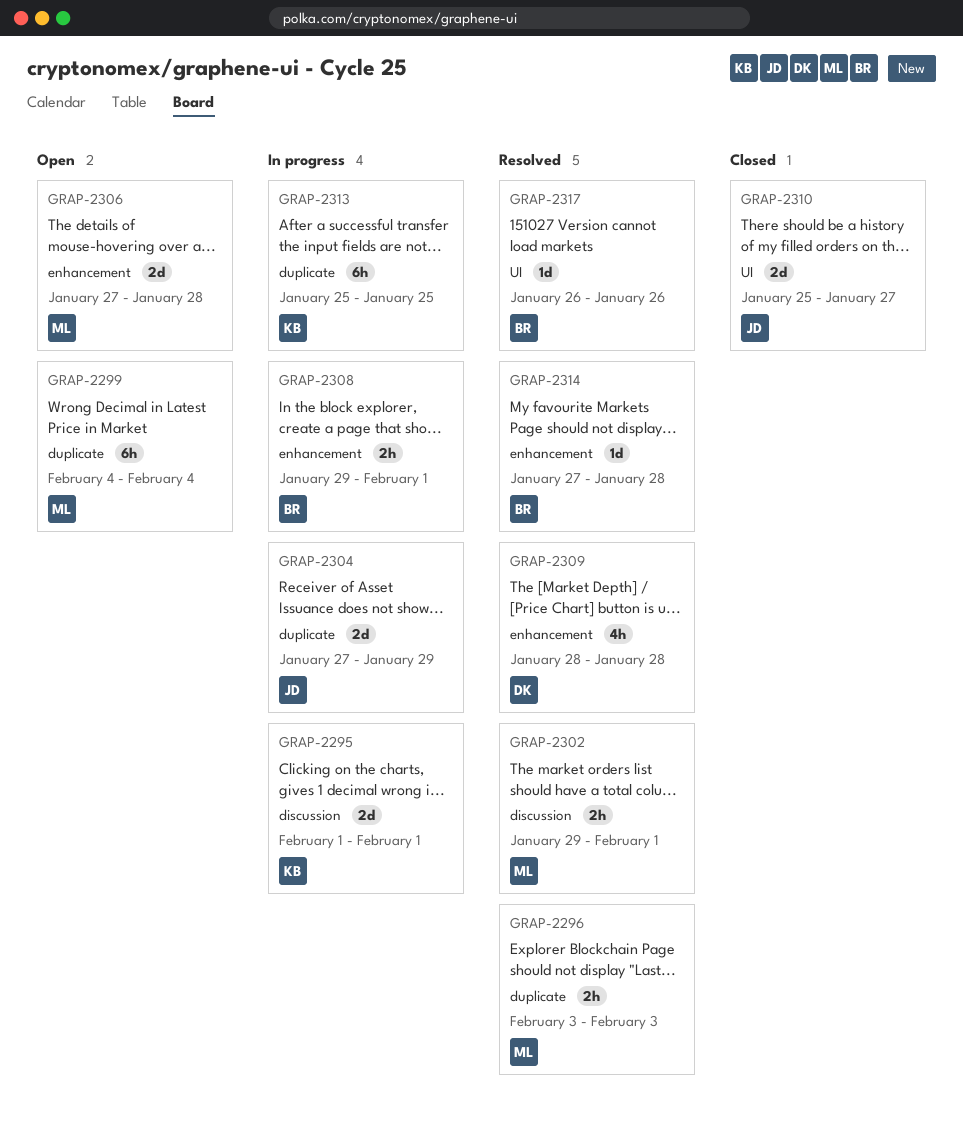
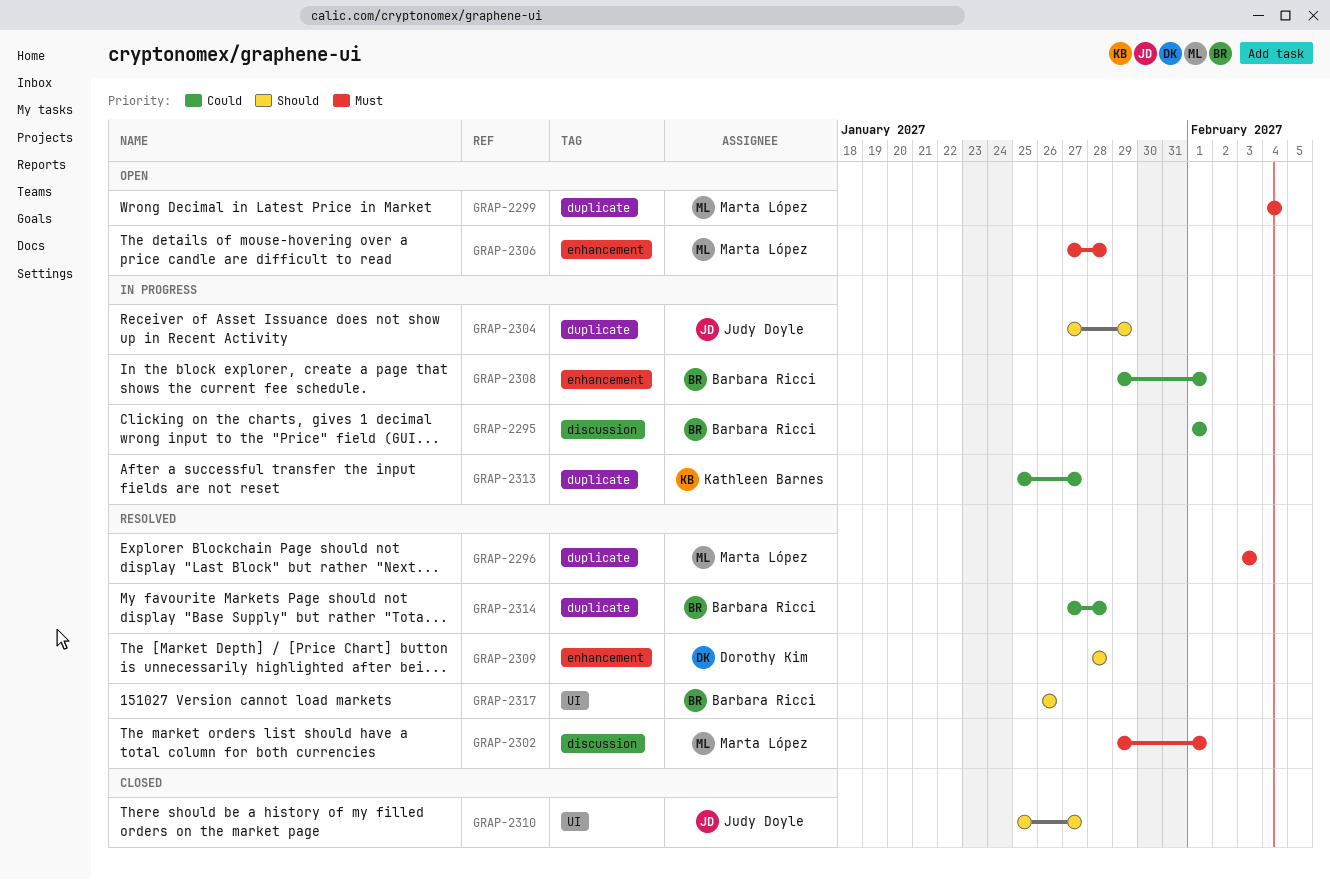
GRAP-2295, owner: Kathleen Barnes -> Barbara Ricci
GRAP-2313, due: Jan 25 -> Jan 27
GRAP-2314, label: enhancement -> duplicate

